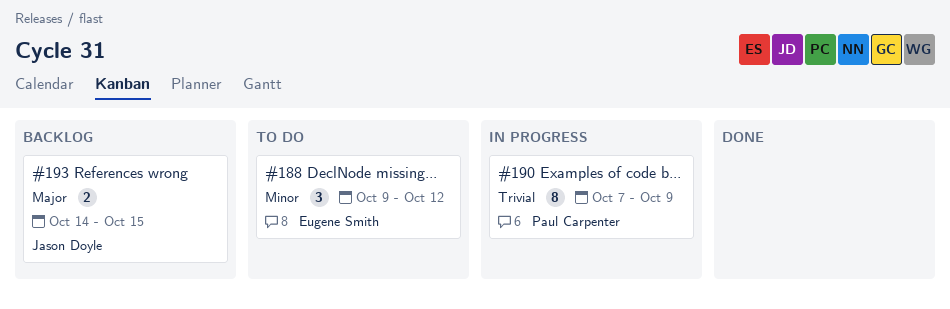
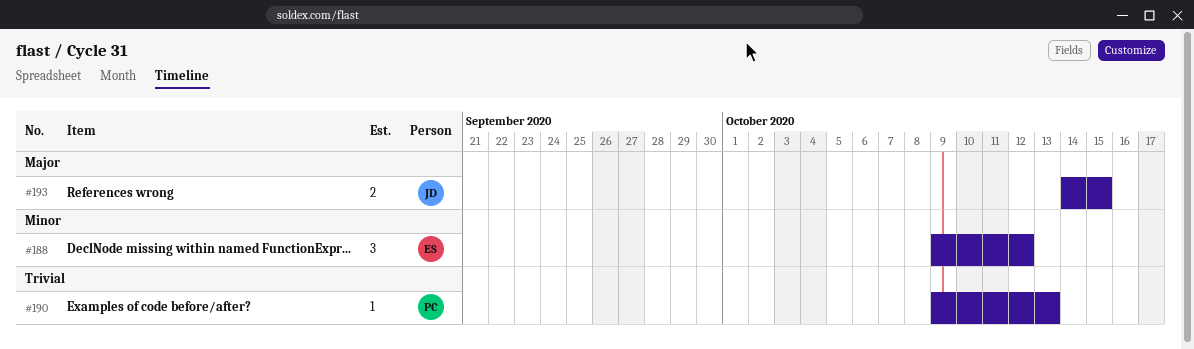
#190, estimate: 8 -> 1
#190, start: Oct 7 -> Oct 9
#190, due: Oct 9 -> Oct 13

